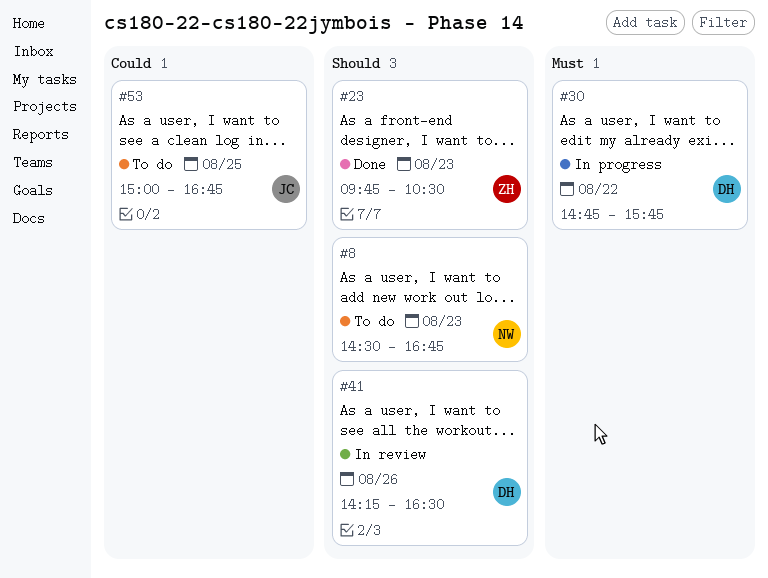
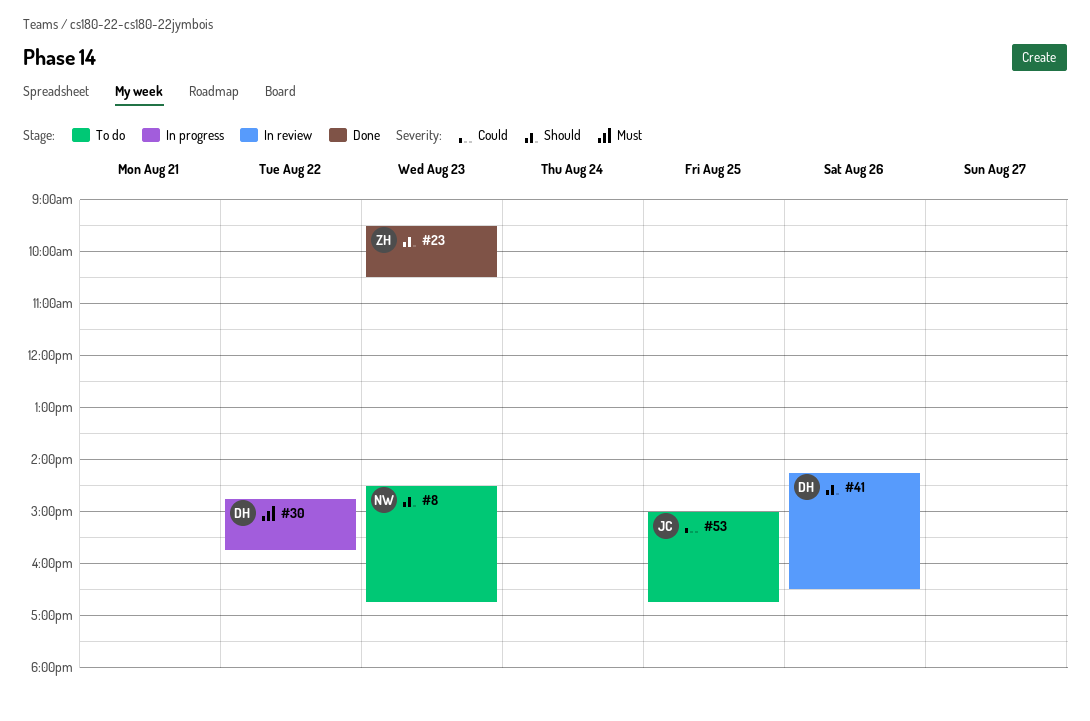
#23, begins: 09:45 -> 09:30

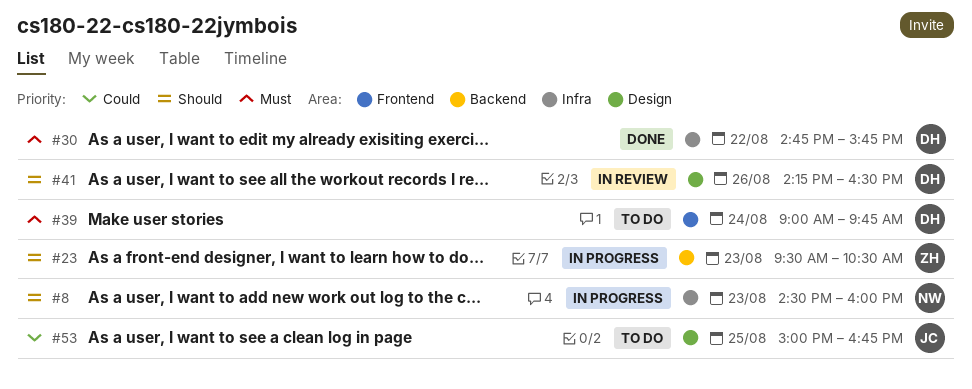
#8, status: To do -> In progress
#8, ends: 16:45 -> 16:00
#23, status: Done -> In progress
#30, status: In progress -> Done
#39: none -> present

